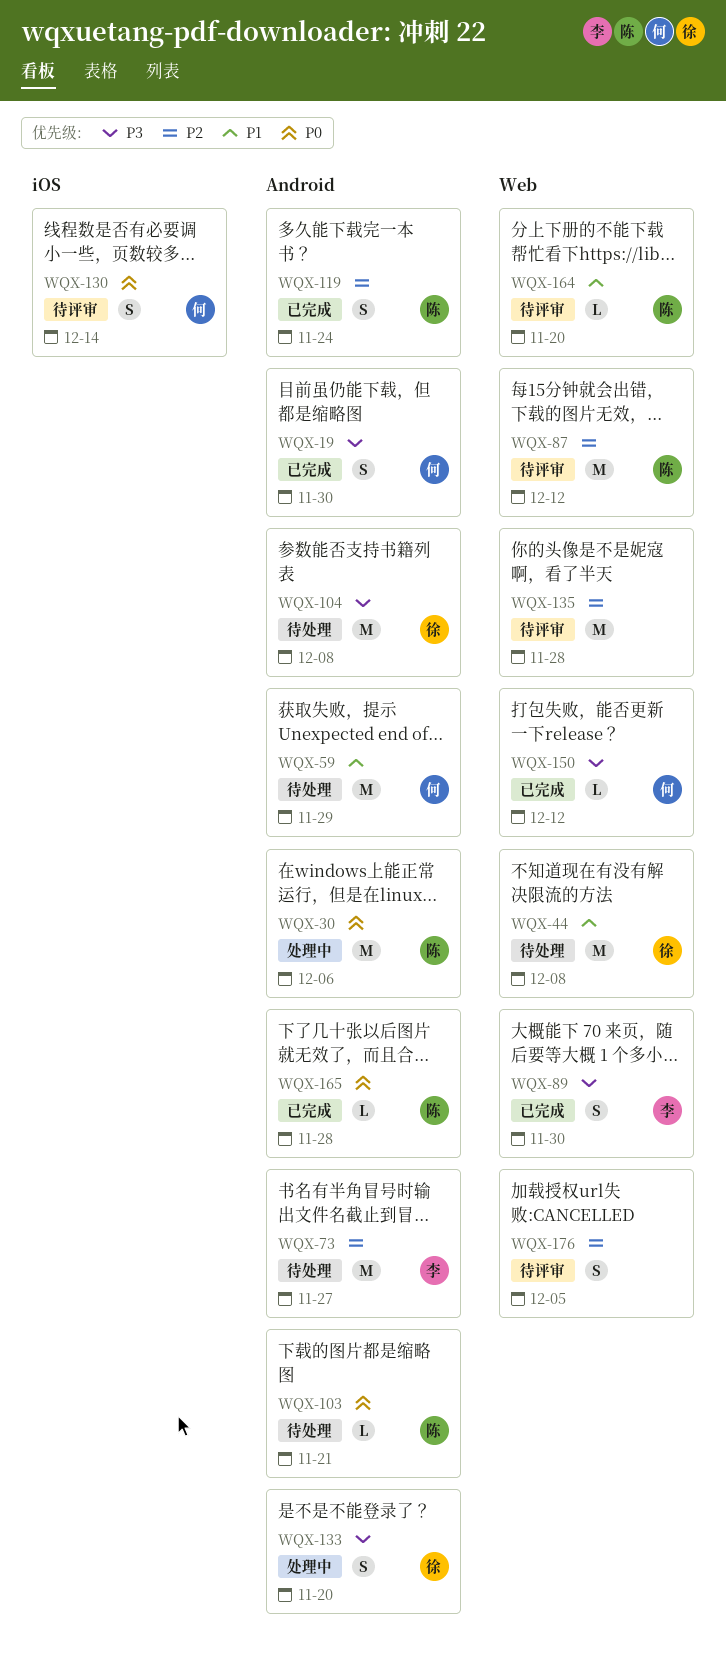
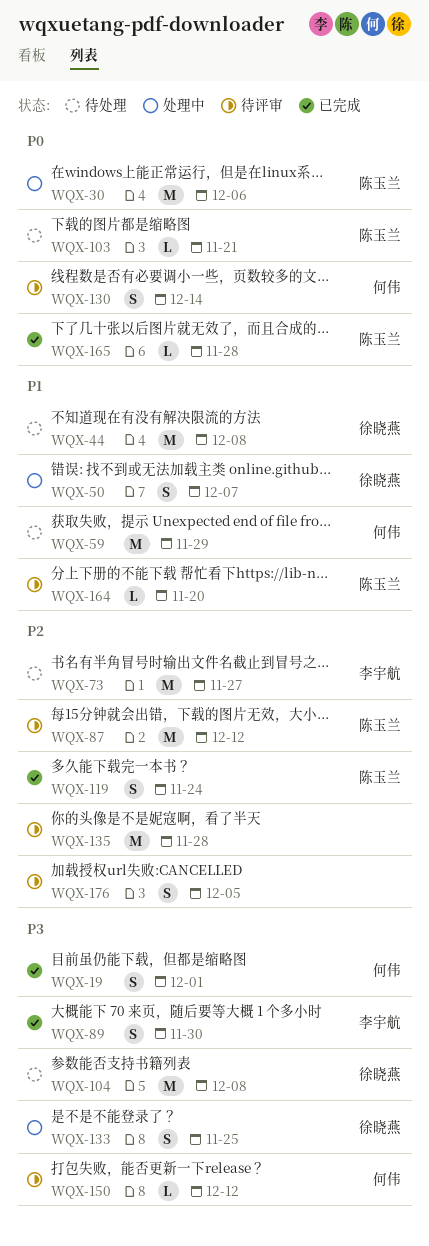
WQX-19, due: Nov 30 -> Dec 1
WQX-50: none -> present
WQX-133, due: Nov 20 -> Nov 25
WQX-150, status: 已完成 -> 待评审

